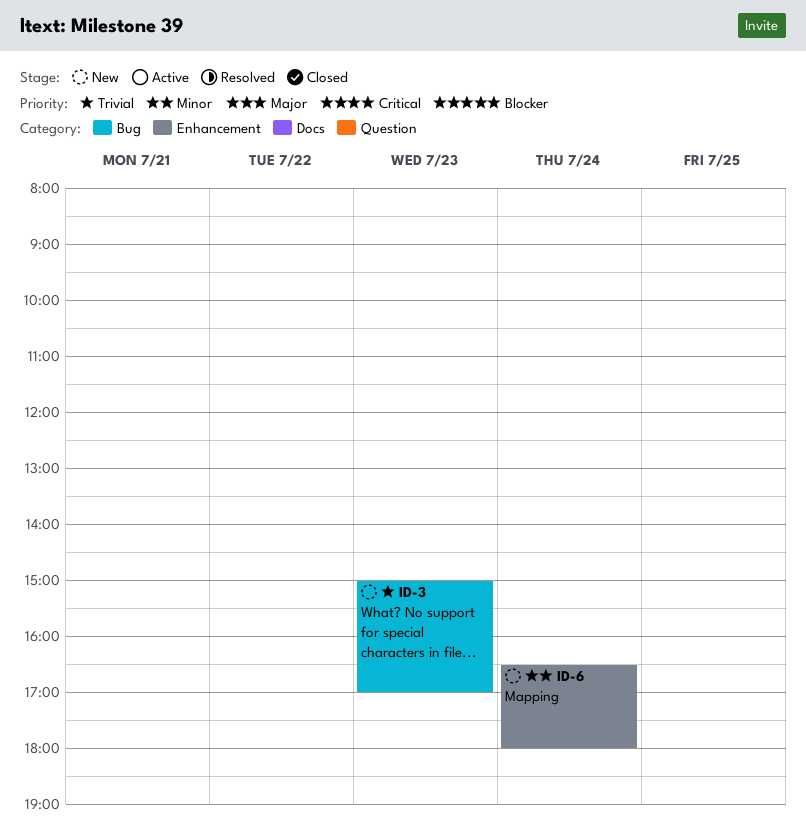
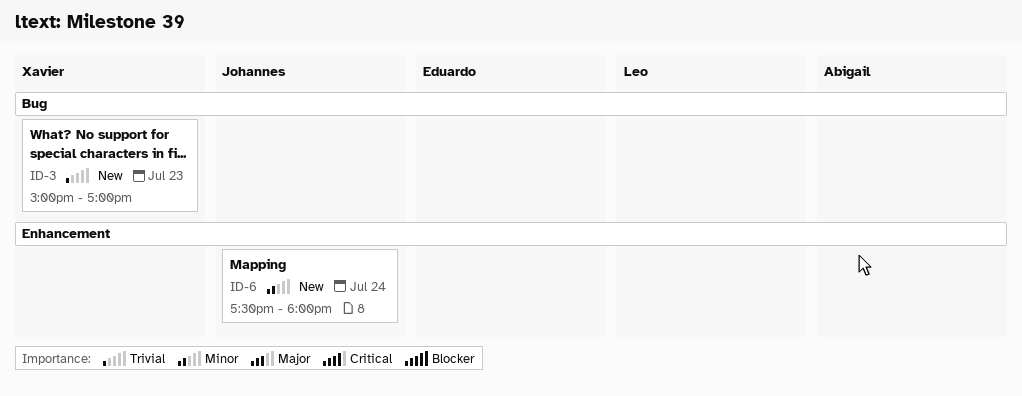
ID-6, begins: 16:30 -> 17:30

